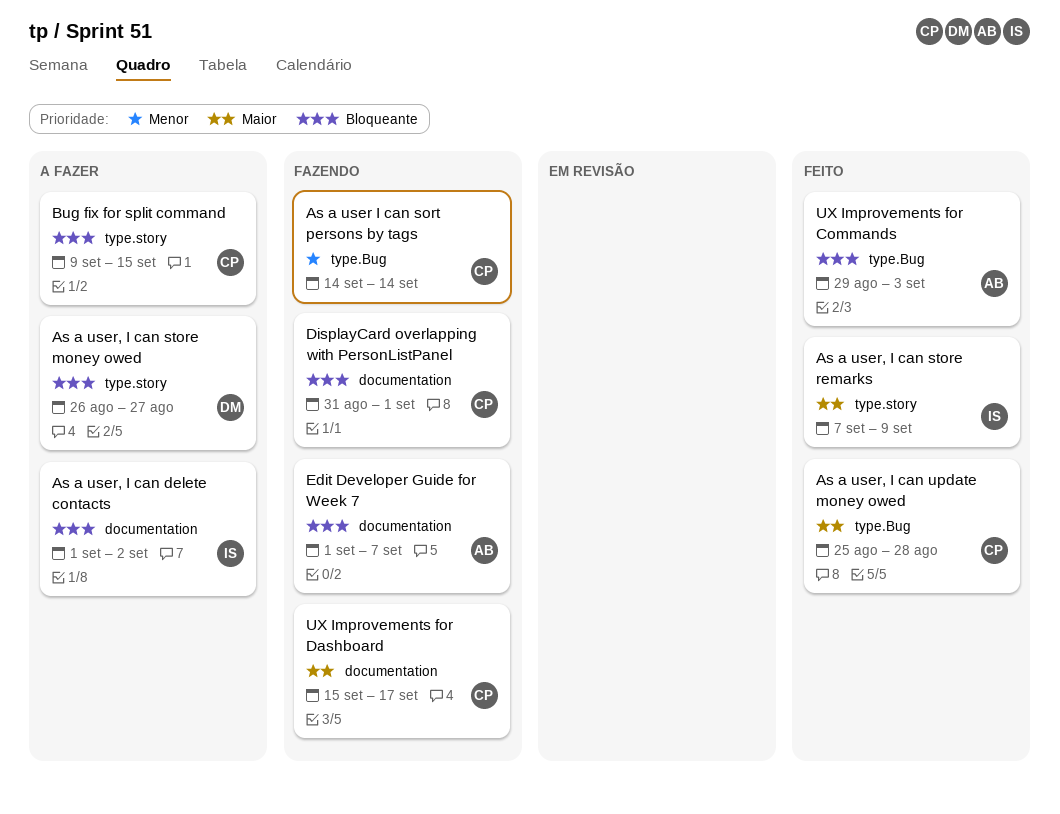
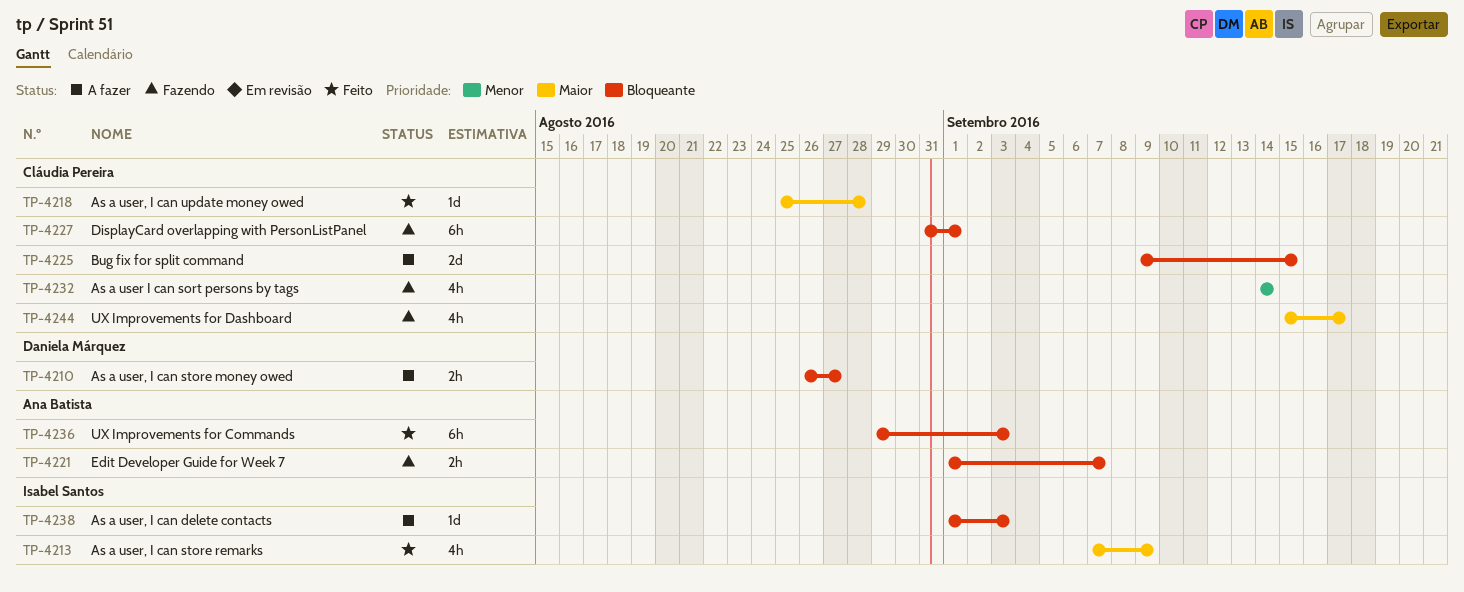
As a user, I can delete contacts, due: Sep 2 -> Sep 3

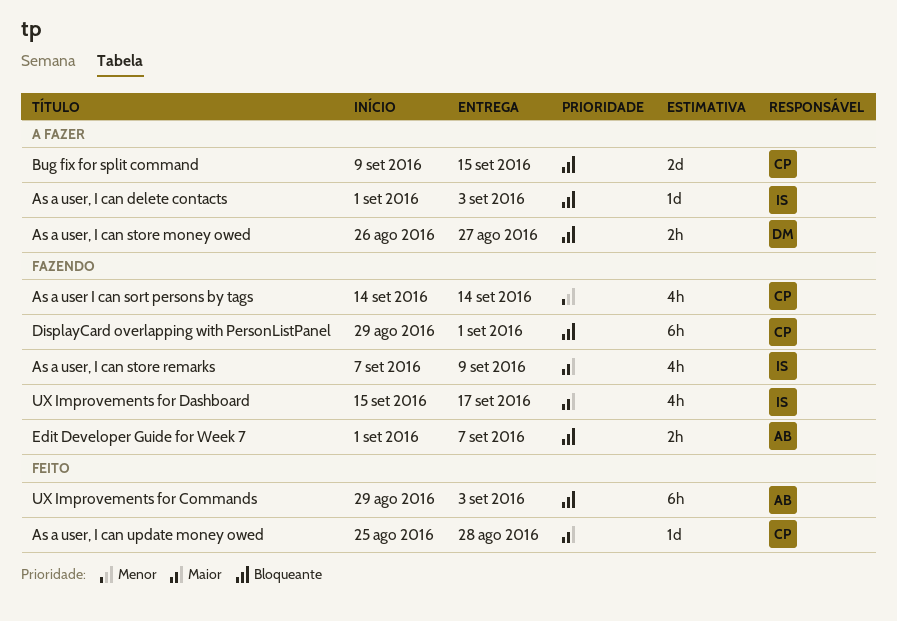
As a user, I can store remarks, status: Feito -> Fazendo
DisplayCard overlapping with PersonListPanel, start: Aug 31 -> Aug 29
UX Improvements for Dashboard, owner: Cláudia Pereira -> Isabel Santos

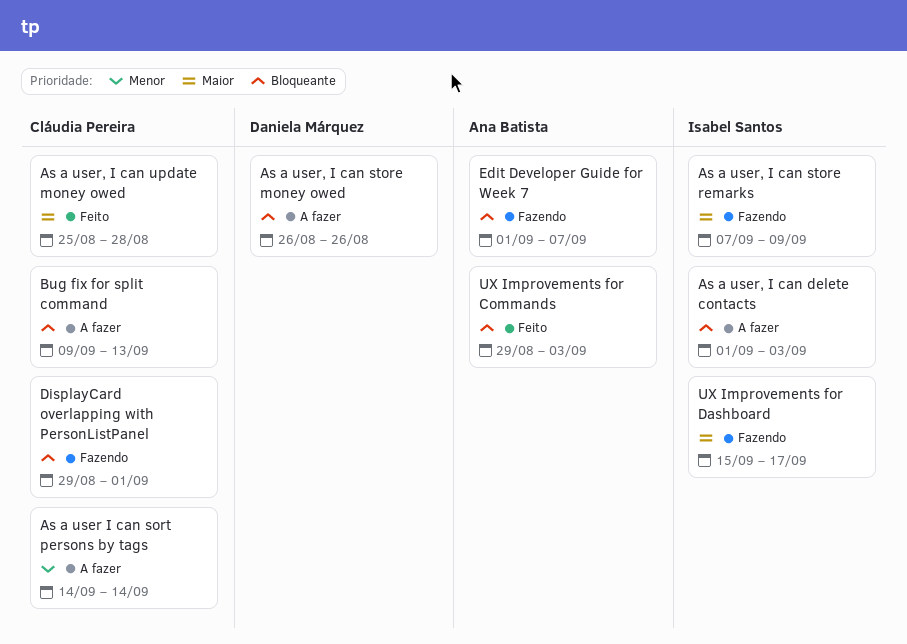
As a user I can sort persons by tags, status: Fazendo -> A fazer
As a user, I can store money owed, due: Aug 27 -> Aug 26
Bug fix for split command, due: Sep 15 -> Sep 13

